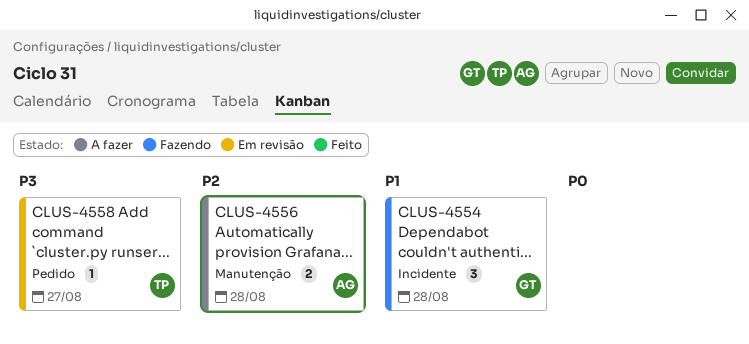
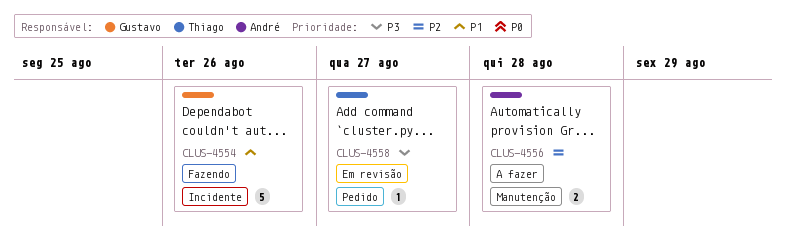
CLUS-4554, estimate: 3 -> 5
CLUS-4554, due: Aug 28 -> Aug 26

